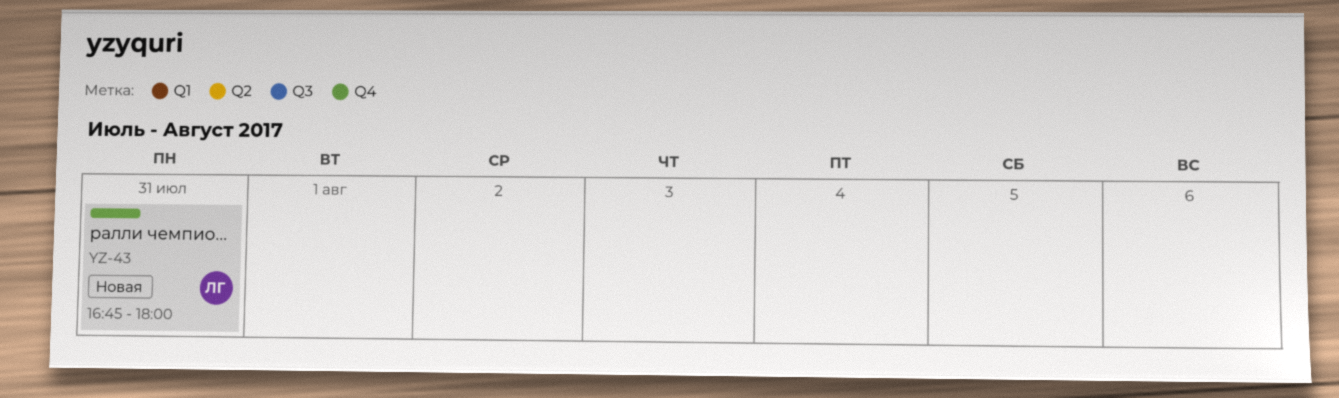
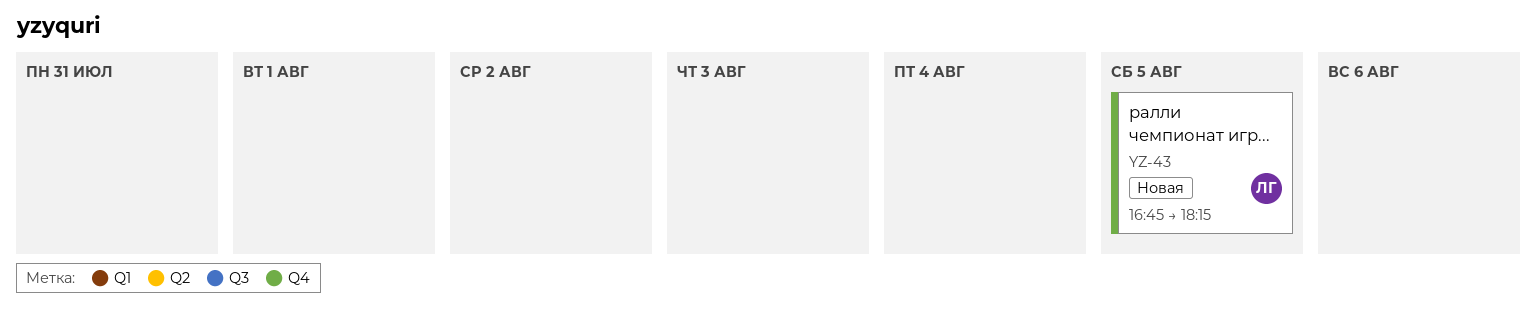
YZ-43, day: Jul 31 -> Aug 5
YZ-43, ends: 18:00 -> 18:15

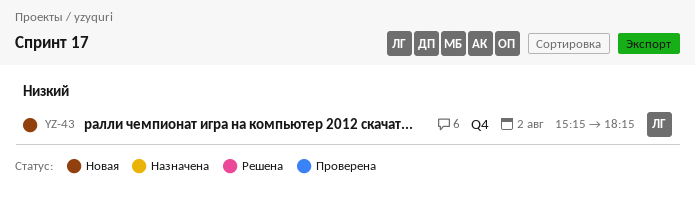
YZ-43, day: Aug 5 -> Aug 2
YZ-43, begins: 16:45 -> 15:15

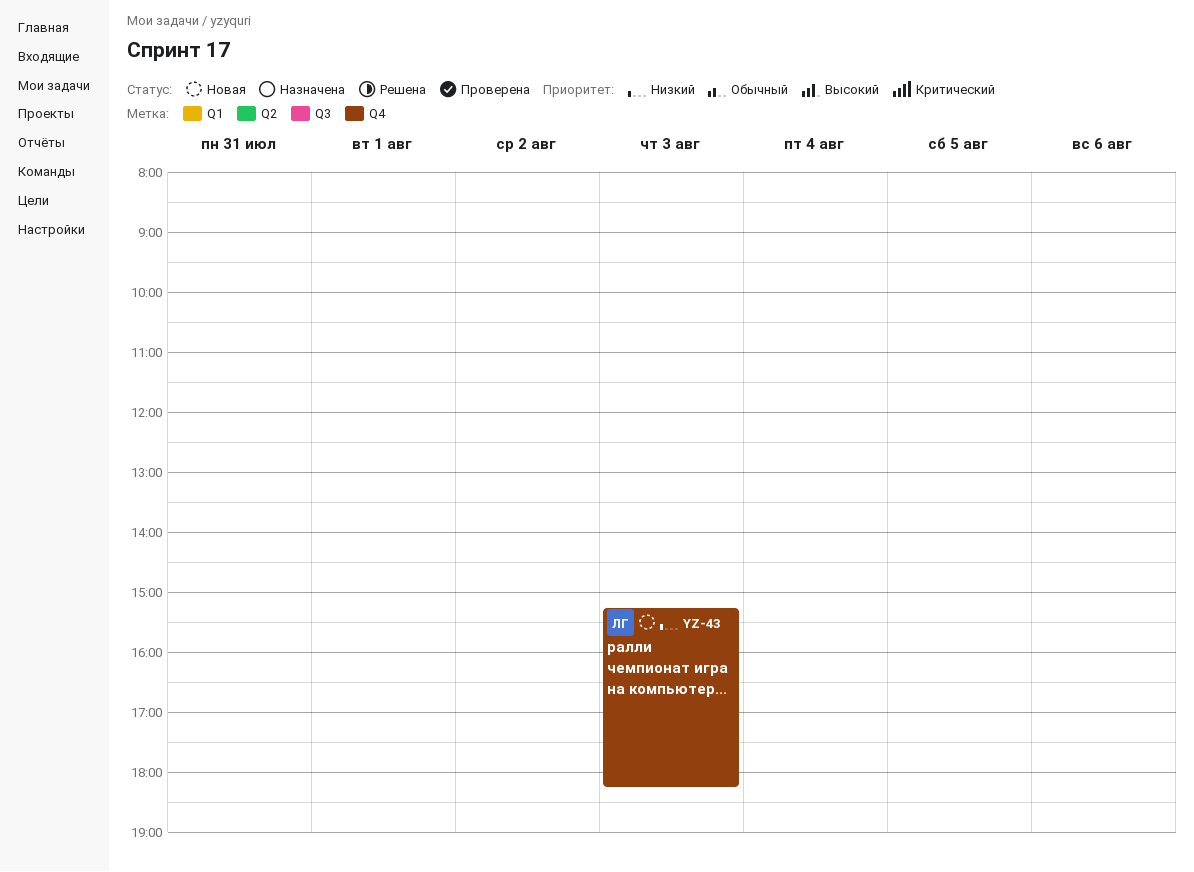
YZ-43, day: Aug 2 -> Aug 3

